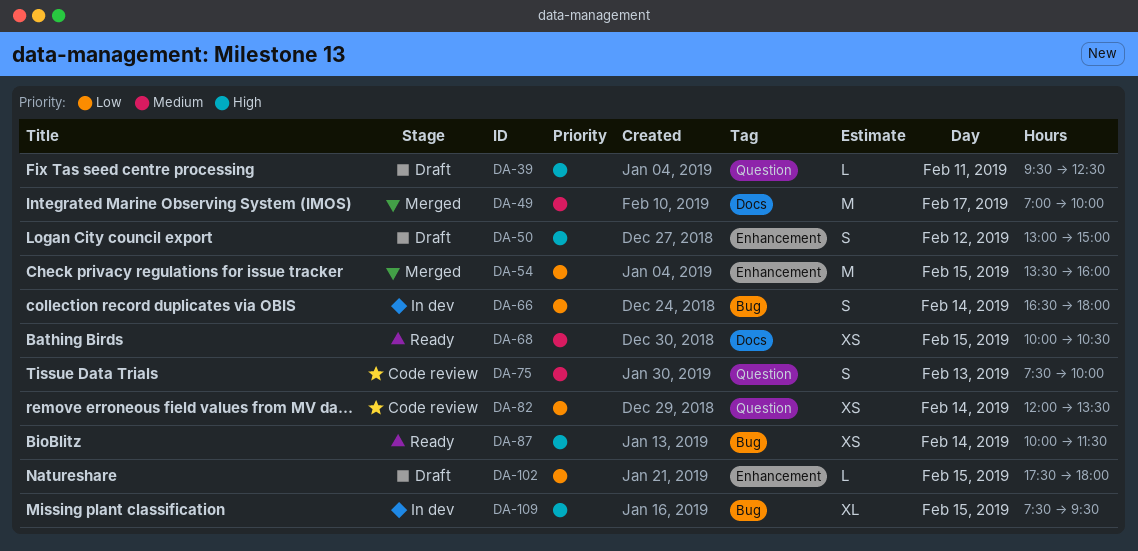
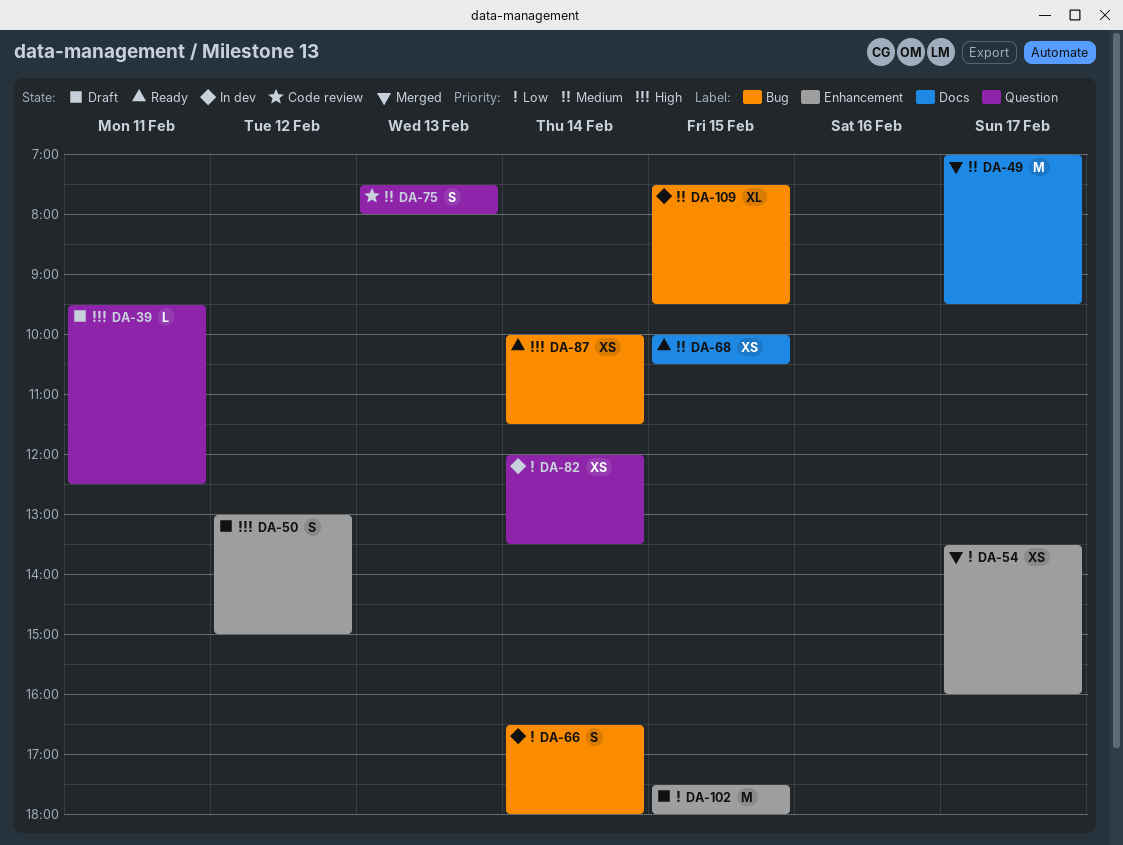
DA-49, ends: 10:00 -> 09:30
DA-54, estimate: M -> XS
DA-54, day: Feb 15 -> Feb 17
DA-75, ends: 10:00 -> 08:00
DA-82, status: Code review -> In dev
DA-102, estimate: L -> M
DA-109, priority: High -> Medium

